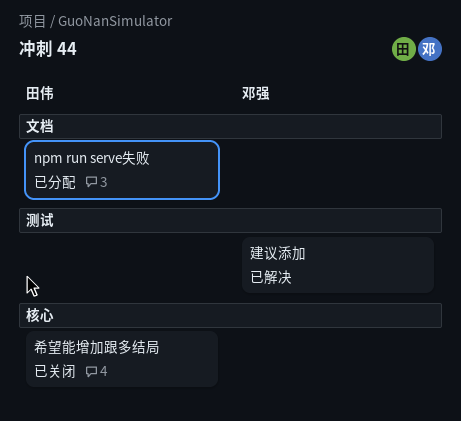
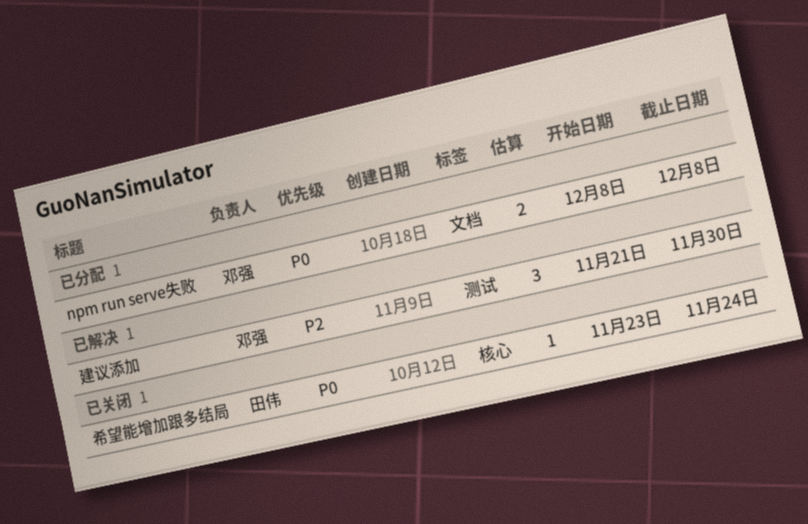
npm run serve失败, owner: 田伟 -> 邓强

